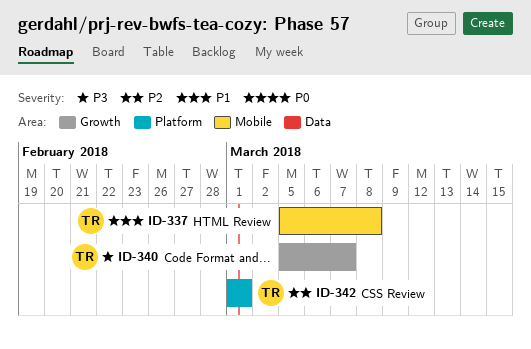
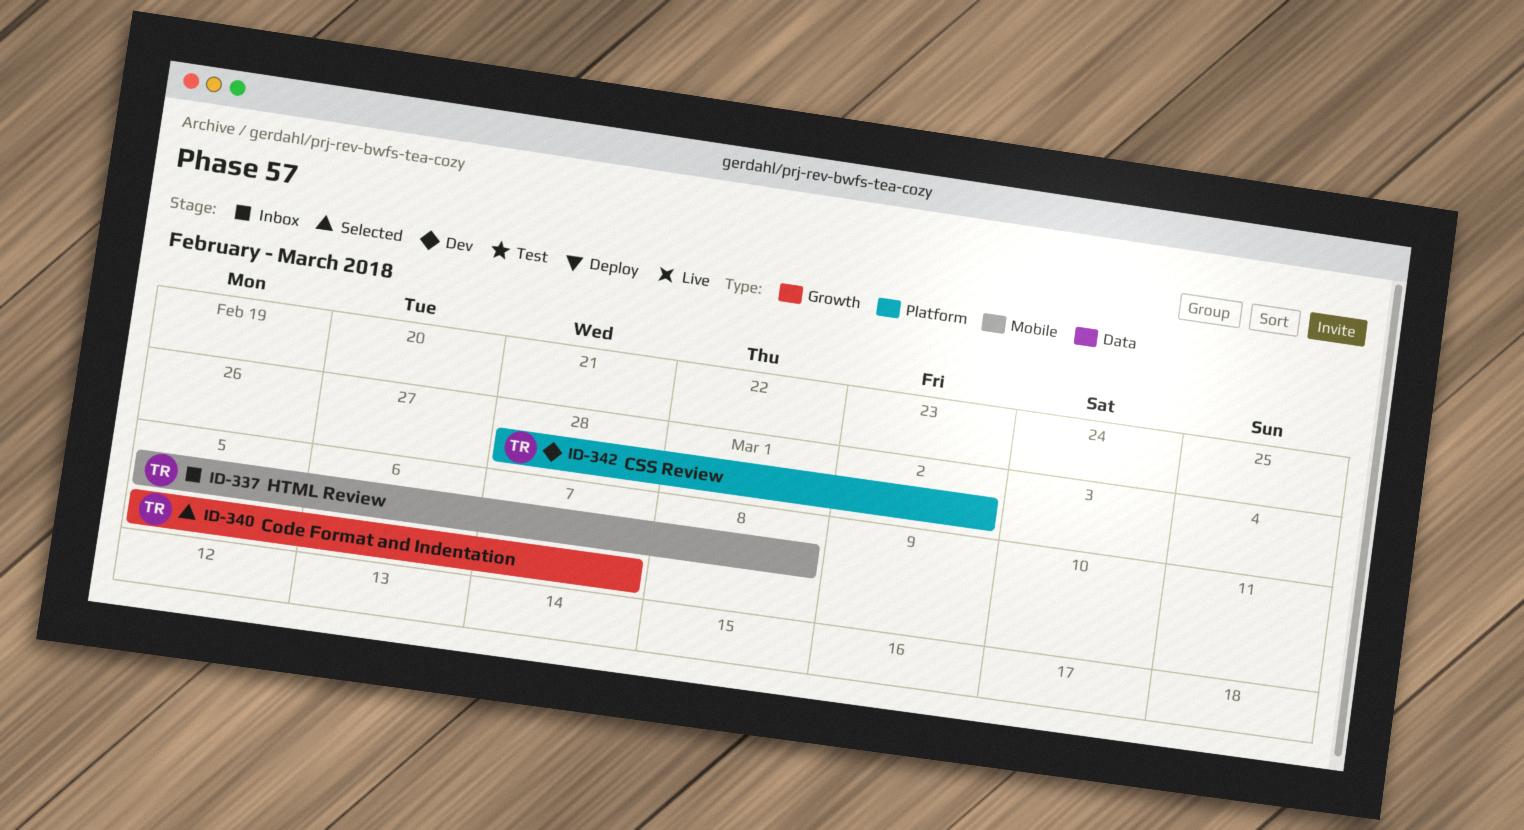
ID-342, start: Mar 1 -> Feb 28
ID-342, due: Mar 1 -> Mar 2

